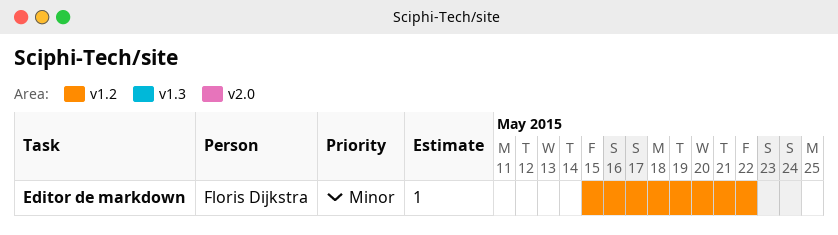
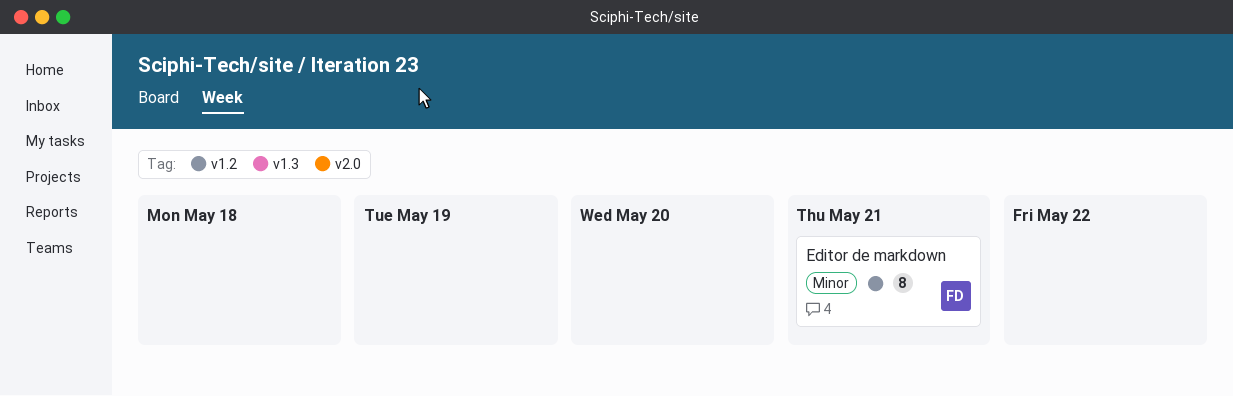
Editor de markdown, estimate: 1 -> 8
Editor de markdown, due: May 22 -> May 21

